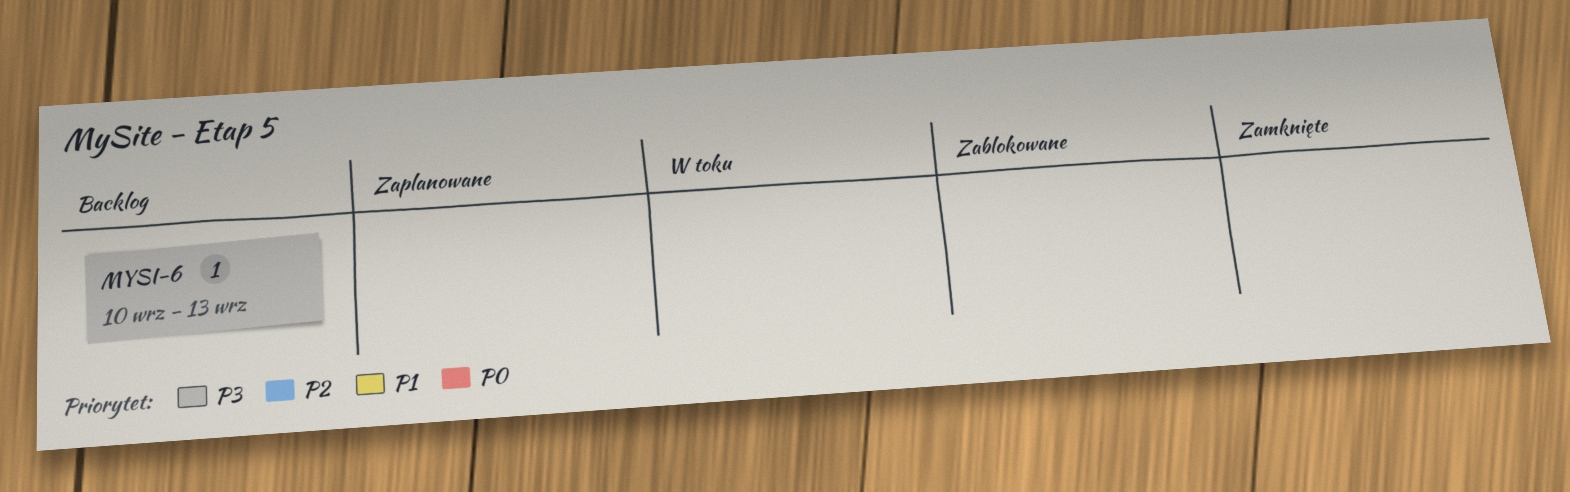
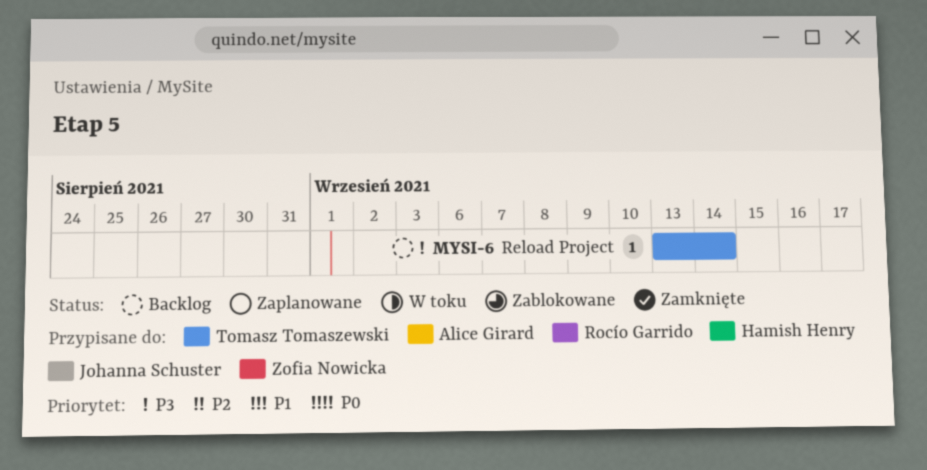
MYSI-6, start: Sep 10 -> Sep 13
MYSI-6, due: Sep 13 -> Sep 14

